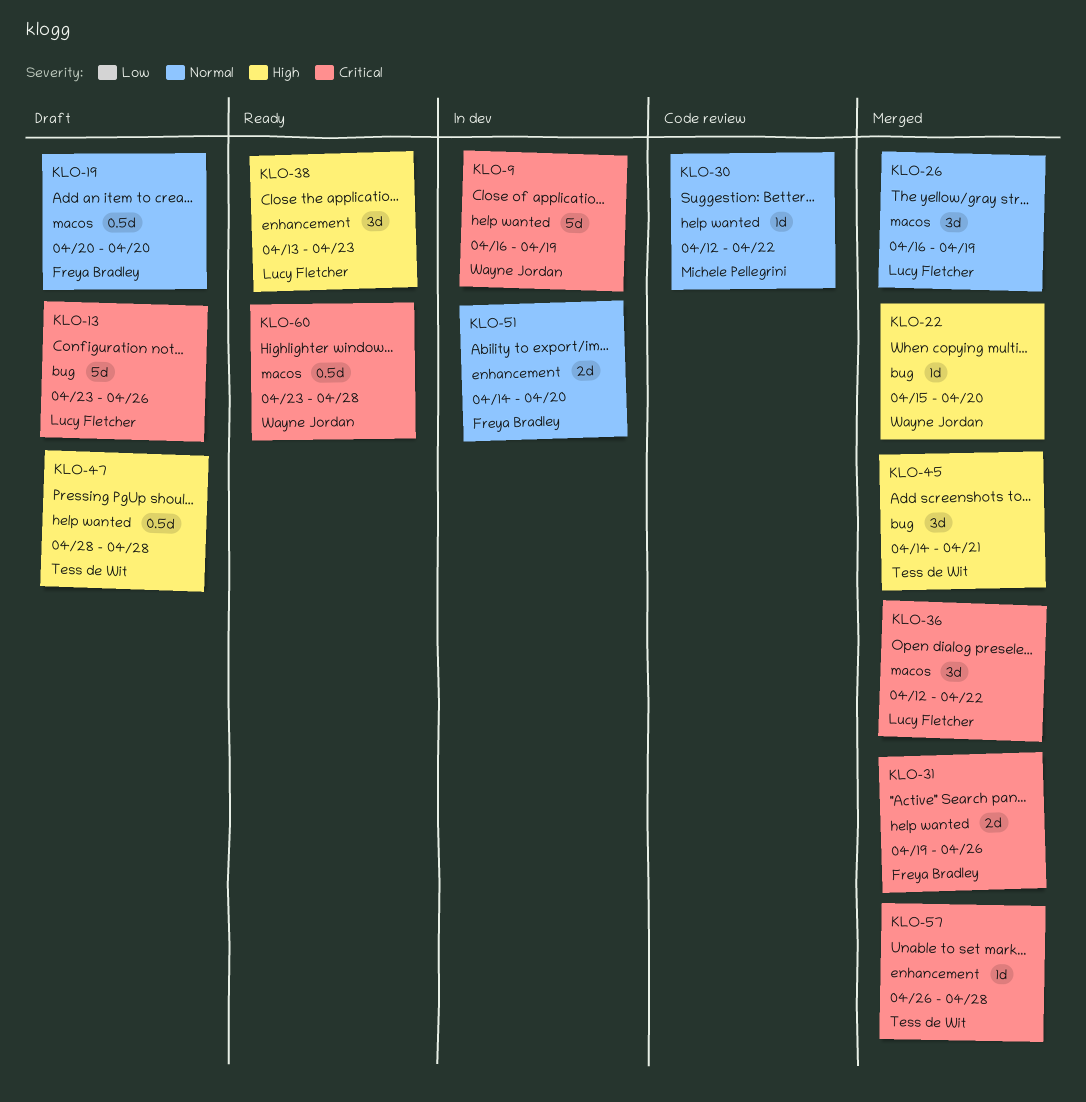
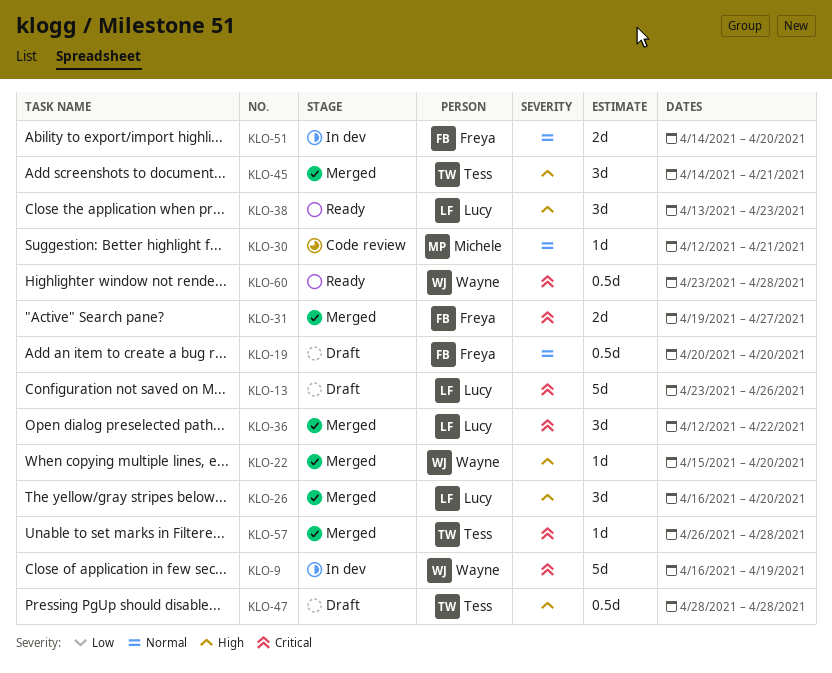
KLO-26, priority: Normal -> High
KLO-26, due: Apr 19 -> Apr 20
KLO-30, due: Apr 22 -> Apr 21
KLO-31, due: Apr 26 -> Apr 27

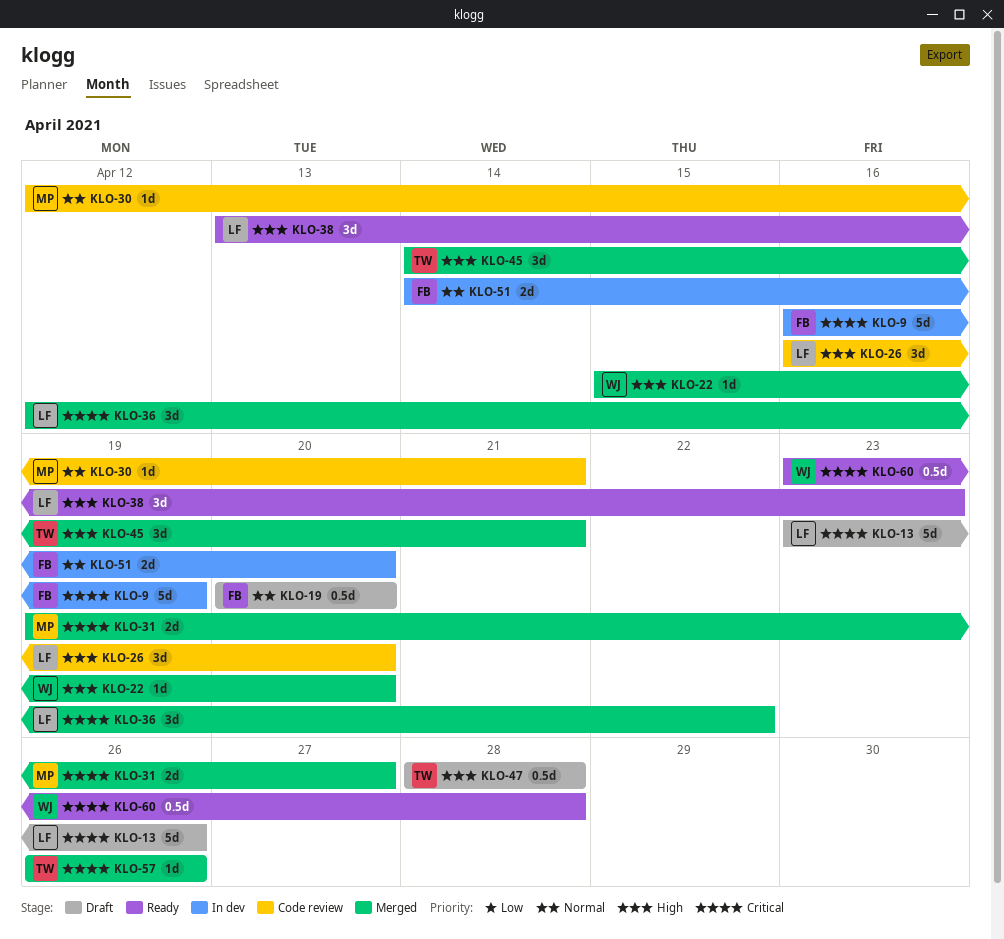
KLO-9, owner: Wayne -> Freya
KLO-26, status: Merged -> Code review
KLO-31, owner: Freya -> Michele
KLO-57, due: Apr 28 -> Apr 26

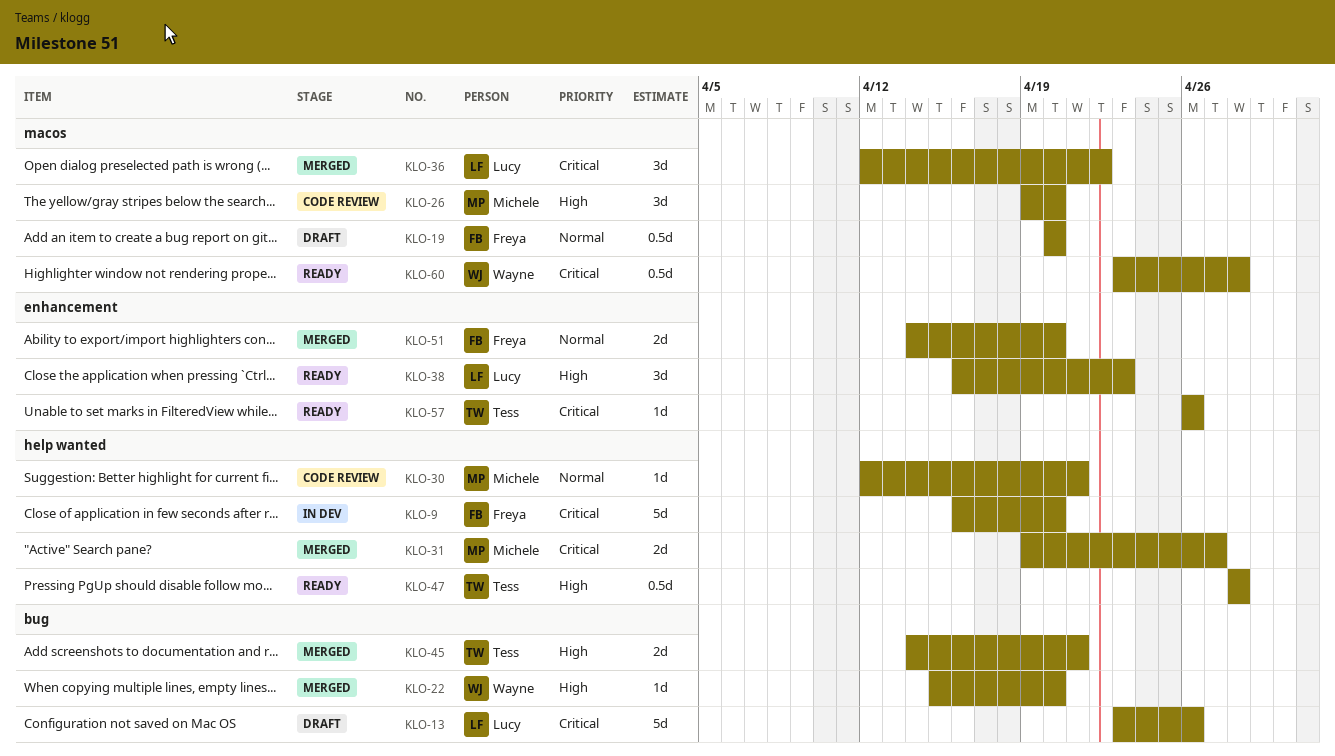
KLO-9, due: Apr 19 -> Apr 20
KLO-26, owner: Lucy -> Michele
KLO-26, start: Apr 16 -> Apr 19
KLO-38, start: Apr 13 -> Apr 16
KLO-45, estimate: 3d -> 2d
KLO-47, status: Draft -> Ready
KLO-51, status: In dev -> Merged
KLO-57, status: Merged -> Ready

